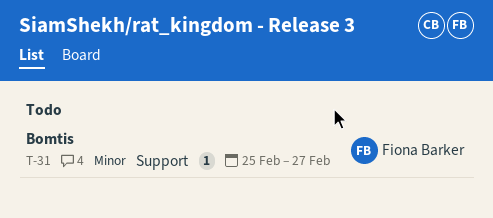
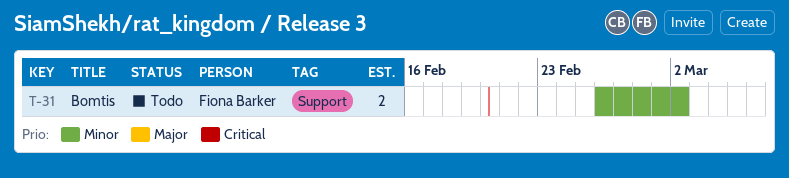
T-31, estimate: 1 -> 2
T-31, start: Feb 25 -> Feb 26
T-31, due: Feb 27 -> Mar 2

